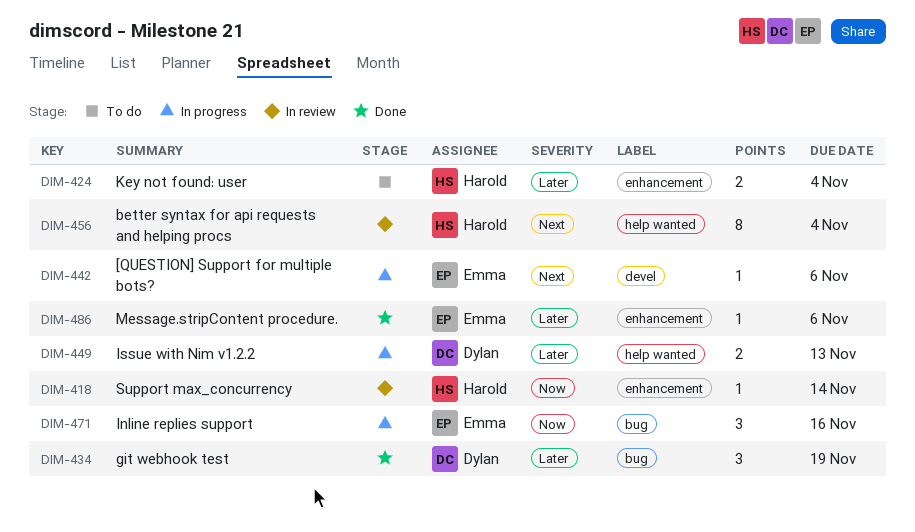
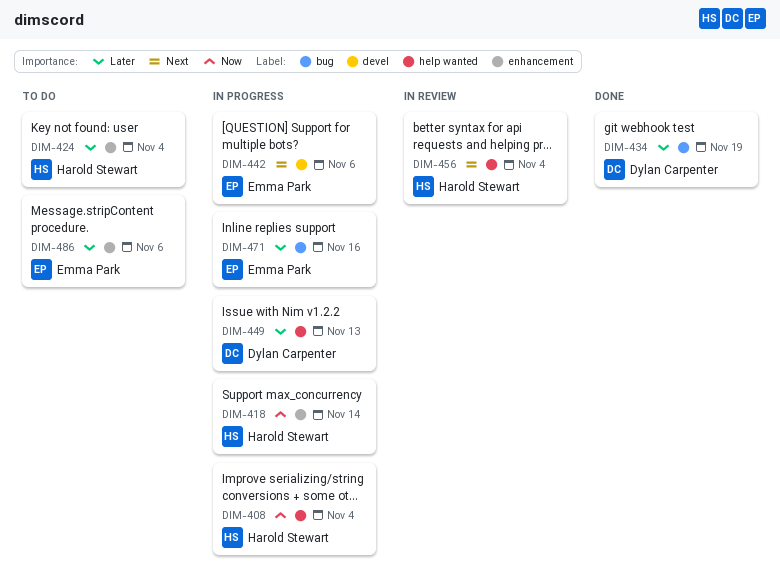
DIM-408: none -> present
DIM-418, status: In review -> In progress
DIM-471, priority: Now -> Later
DIM-486, status: Done -> To do

